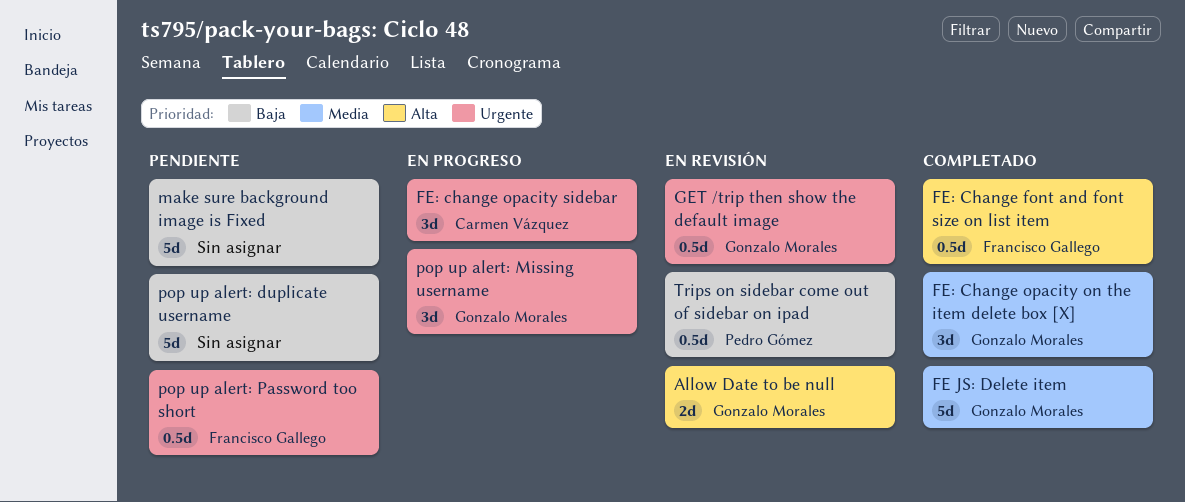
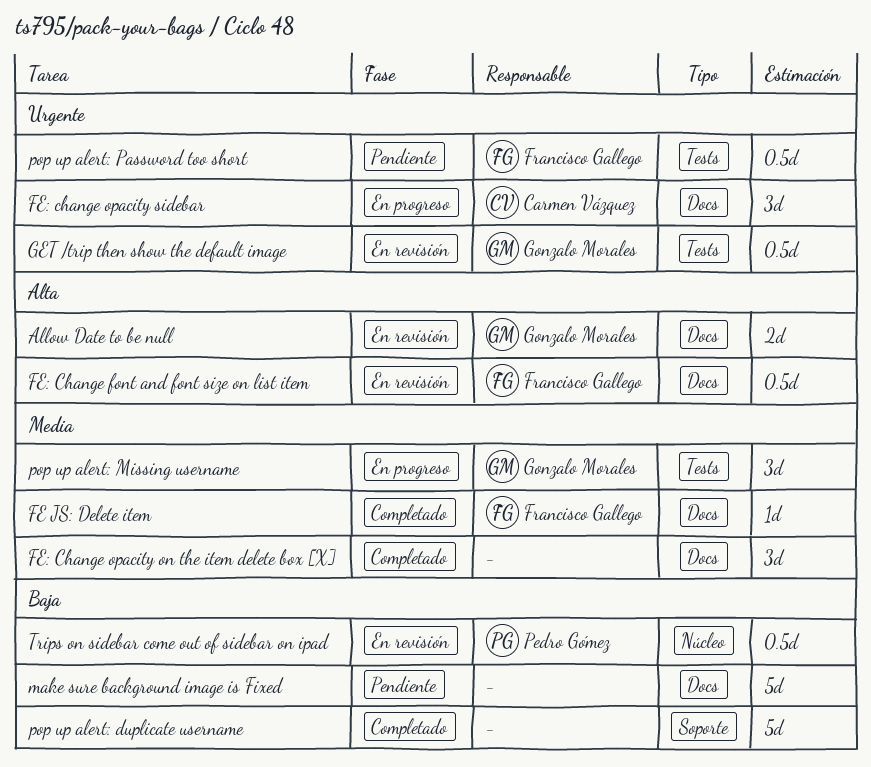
FE JS: Delete item, owner: Gonzalo Morales -> Francisco Gallego
FE JS: Delete item, estimate: 5d -> 1d
FE: Change font and font size on list item, status: Completado -> En revisión
FE: Change opacity on the item delete box [X], owner: Gonzalo Morales -> none
pop up alert: duplicate username, status: Pendiente -> Completado
pop up alert: Missing username, priority: Urgente -> Media

